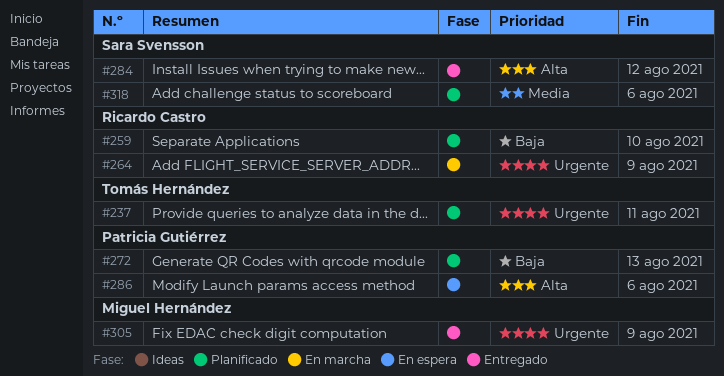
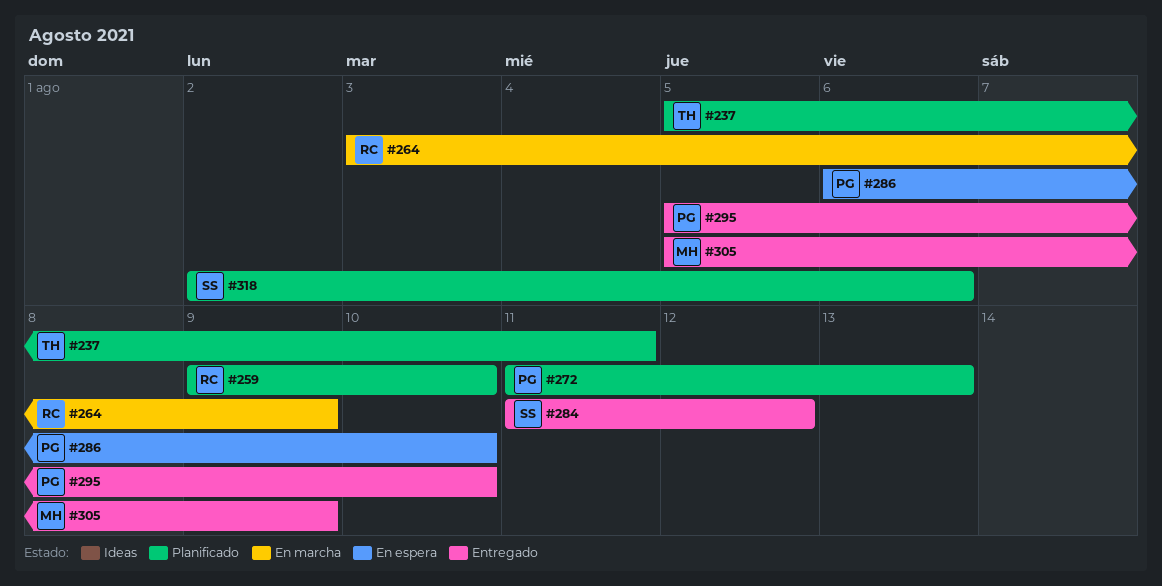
#286, due: Aug 6 -> Aug 10
#295: none -> present

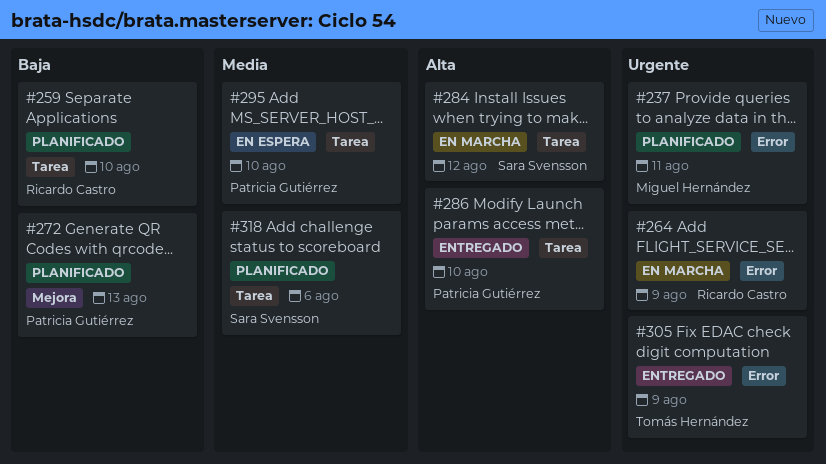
#237, owner: Tomás Hernández -> Miguel Hernández
#284, status: Entregado -> En marcha
#286, status: En espera -> Entregado
#295, status: Entregado -> En espera
#305, owner: Miguel Hernández -> Tomás Hernández

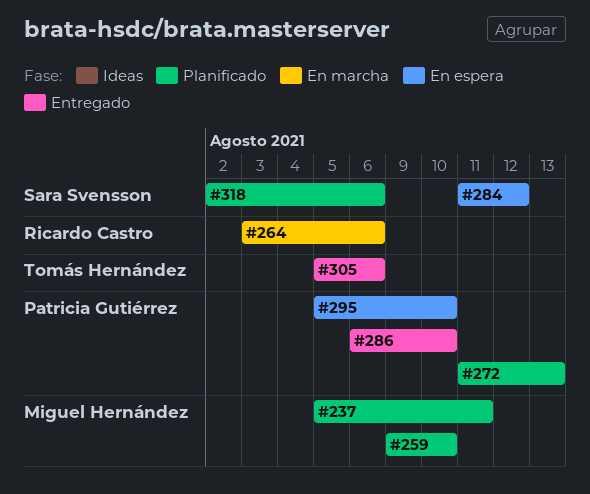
#259, owner: Ricardo Castro -> Miguel Hernández
#264, due: Aug 9 -> Aug 6
#284, status: En marcha -> En espera
#305, due: Aug 9 -> Aug 6

